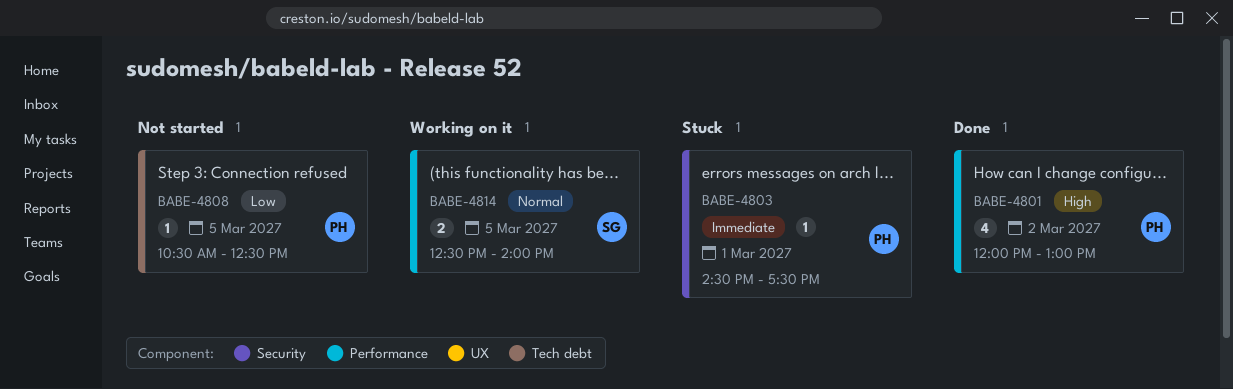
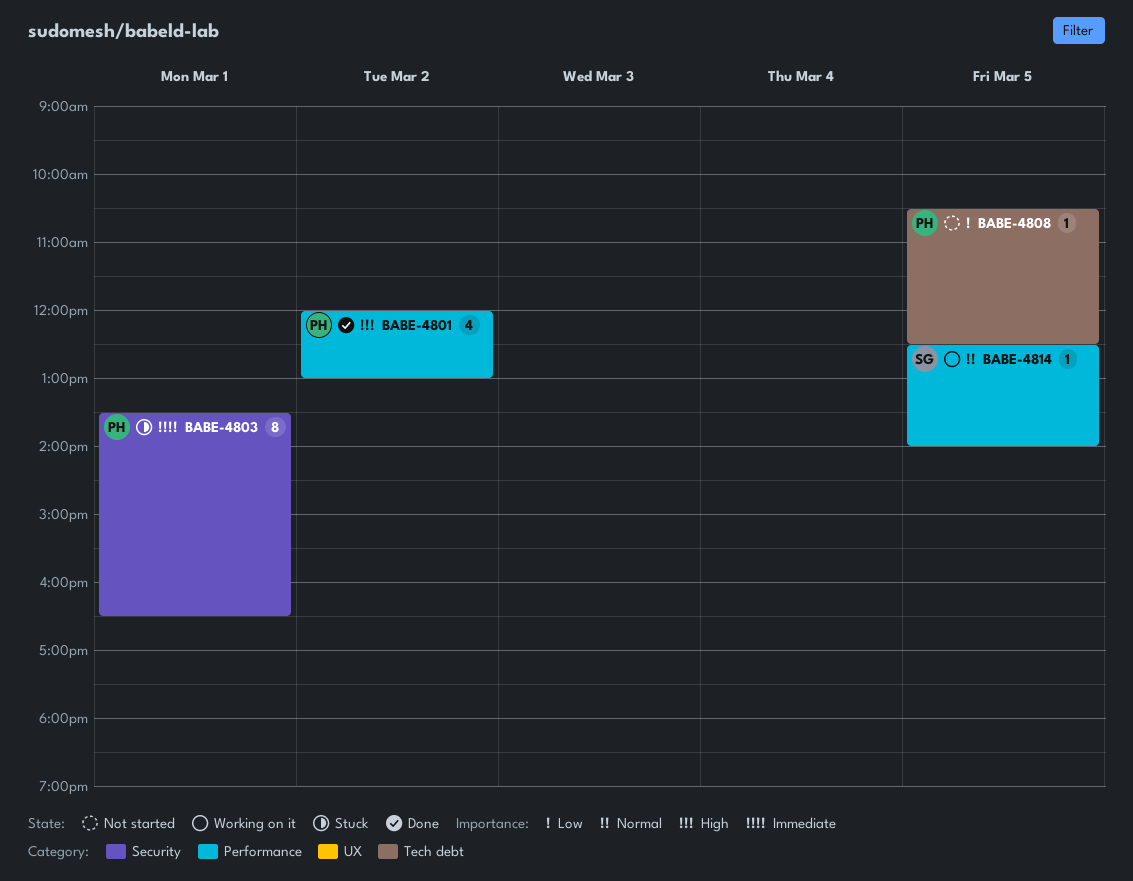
BABE-4803, estimate: 1 -> 8
BABE-4803, begins: 14:30 -> 13:30
BABE-4803, ends: 17:30 -> 16:30
BABE-4814, estimate: 2 -> 1

